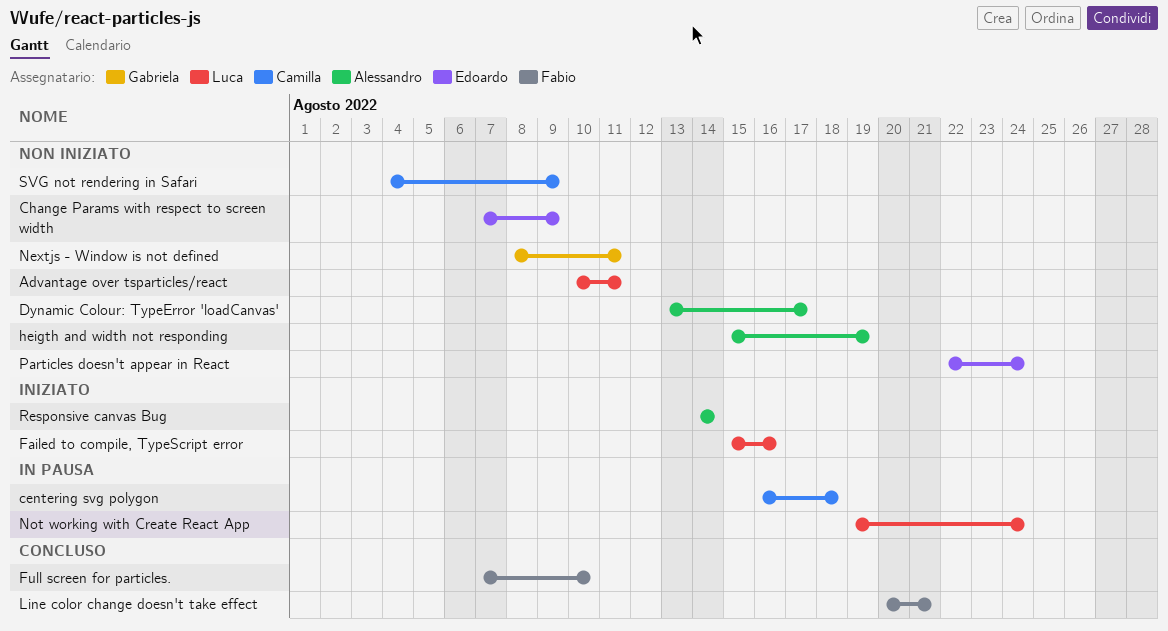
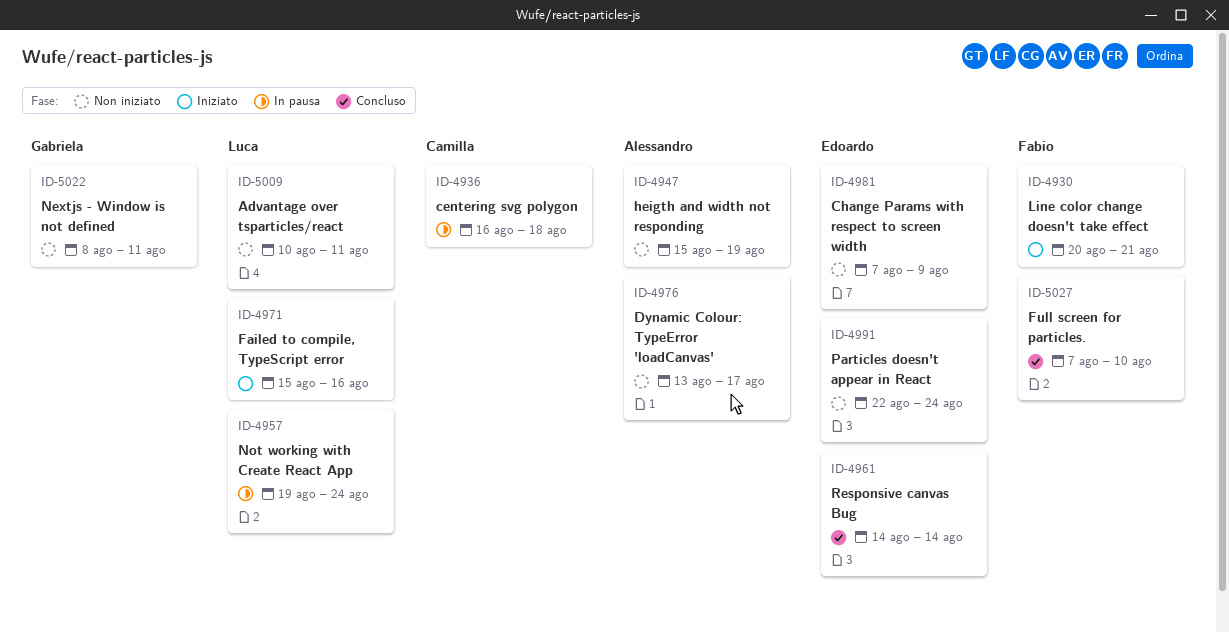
Line color change doesn't take effect, status: Concluso -> Iniziato
Responsive canvas Bug, status: Iniziato -> Concluso
Responsive canvas Bug, owner: Alessandro -> Edoardo
SVG not rendering in Safari: present -> none

